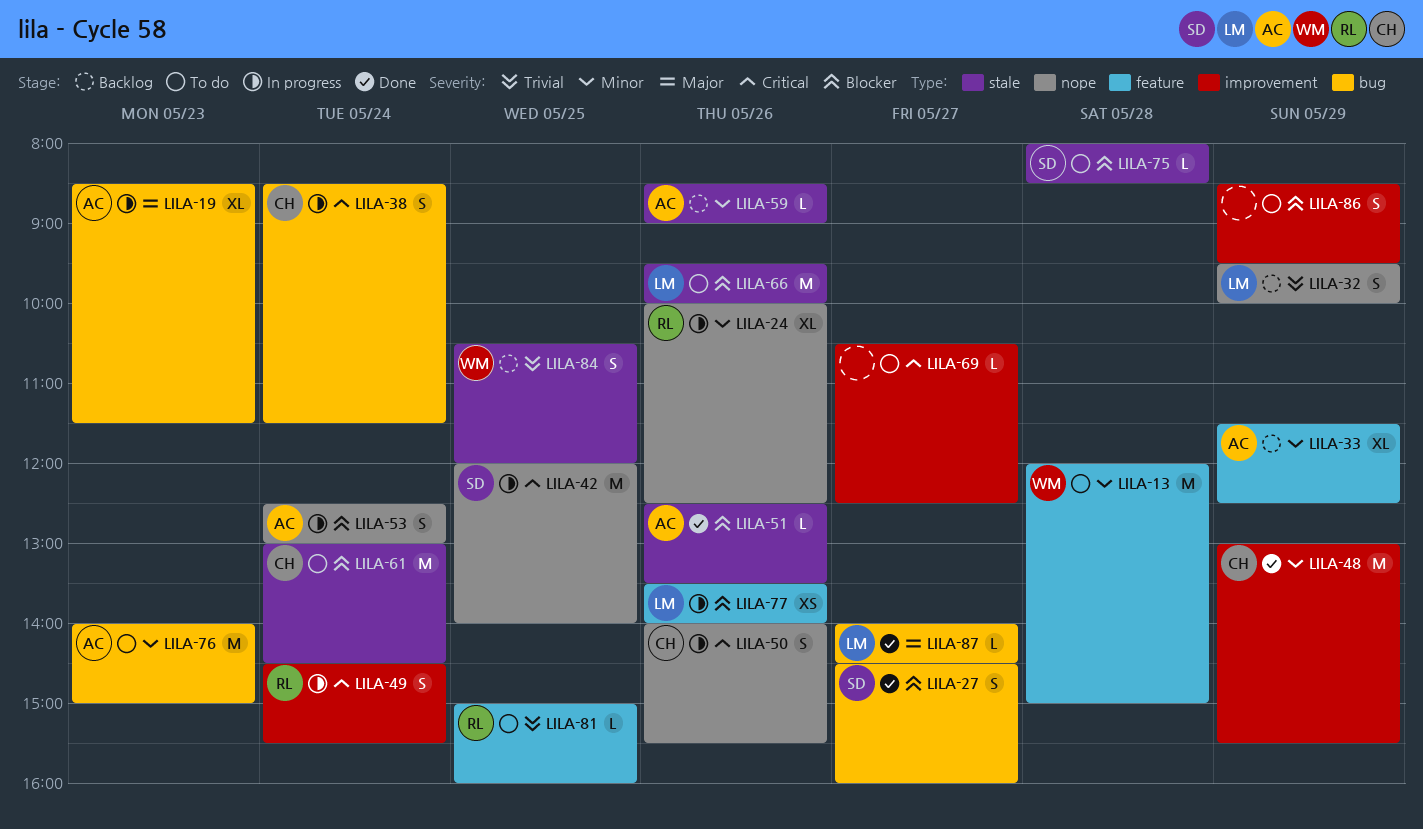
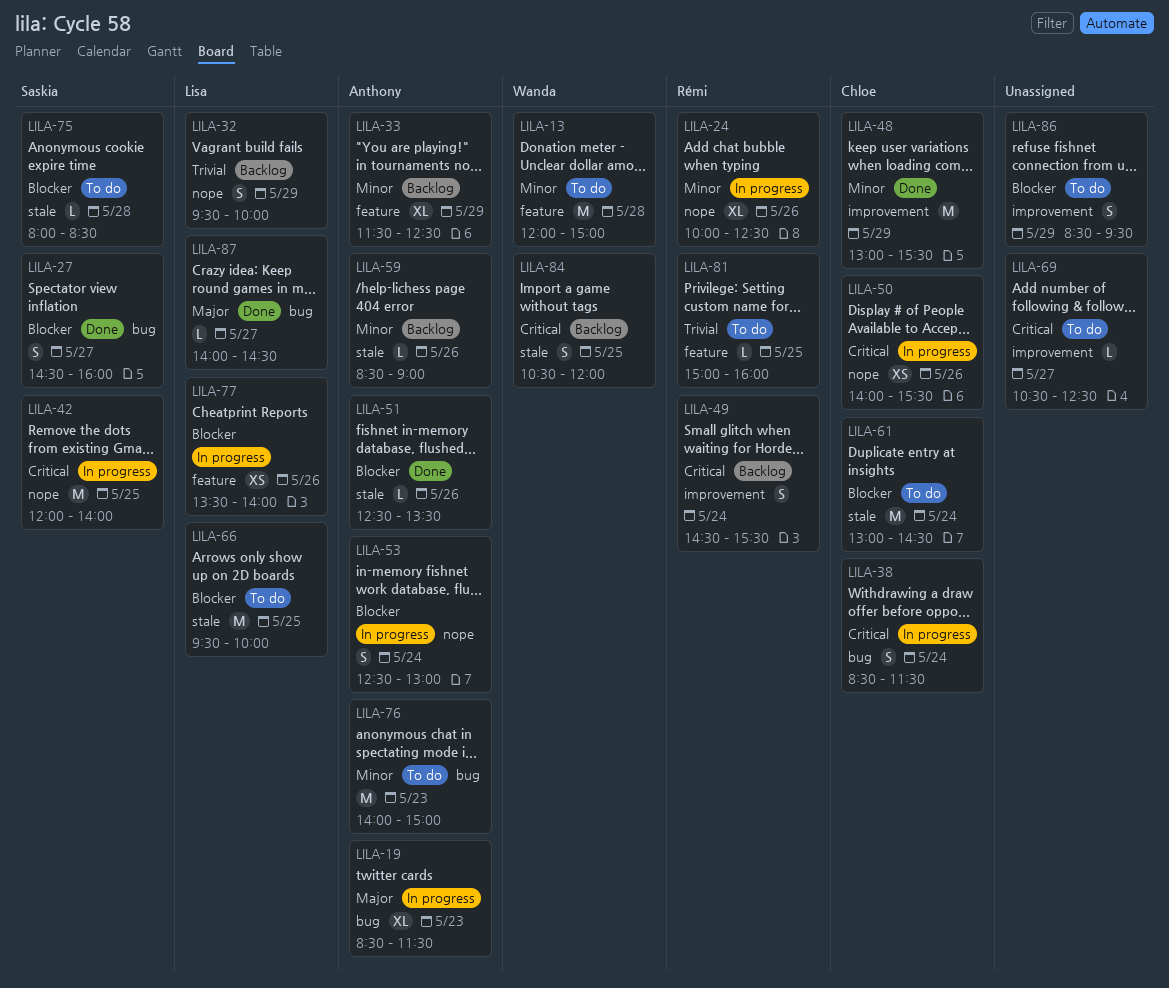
LILA-49, status: In progress -> Backlog
LILA-50, estimate: S -> XS
LILA-66, day: May 26 -> May 25
LILA-84, priority: Trivial -> Critical

